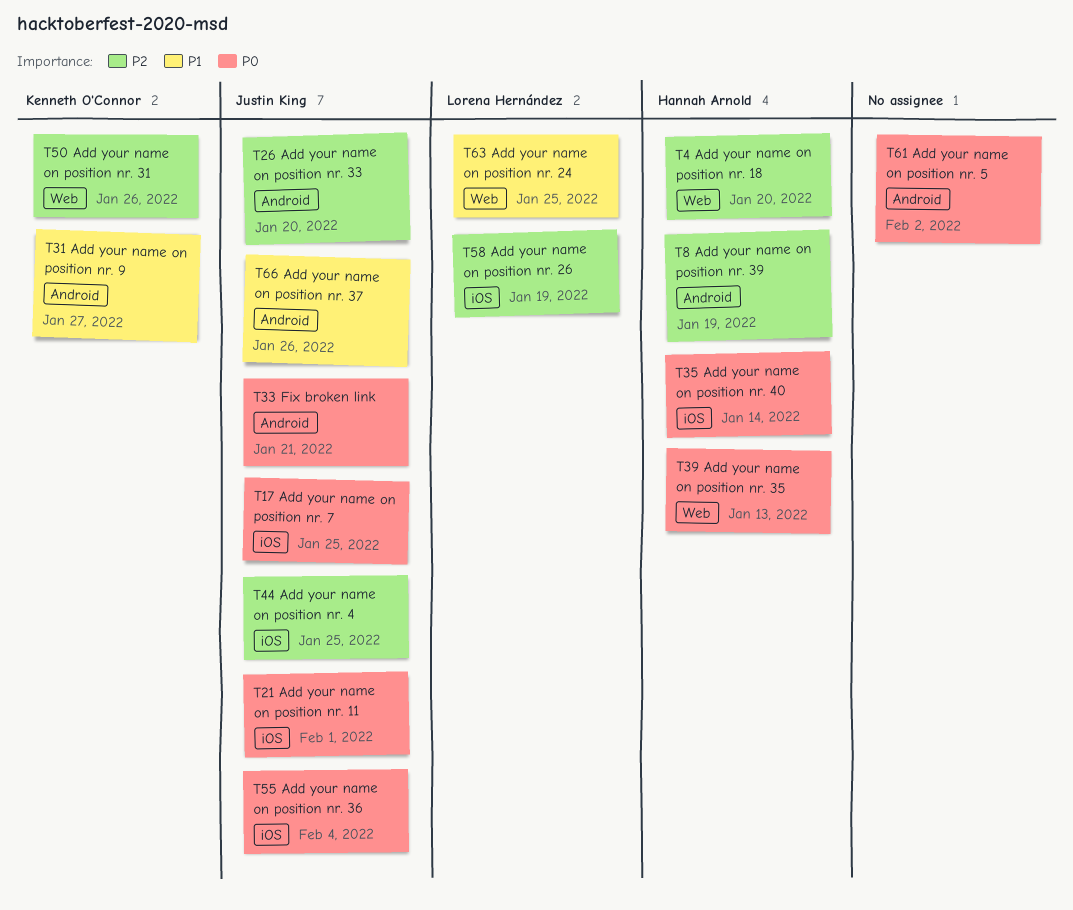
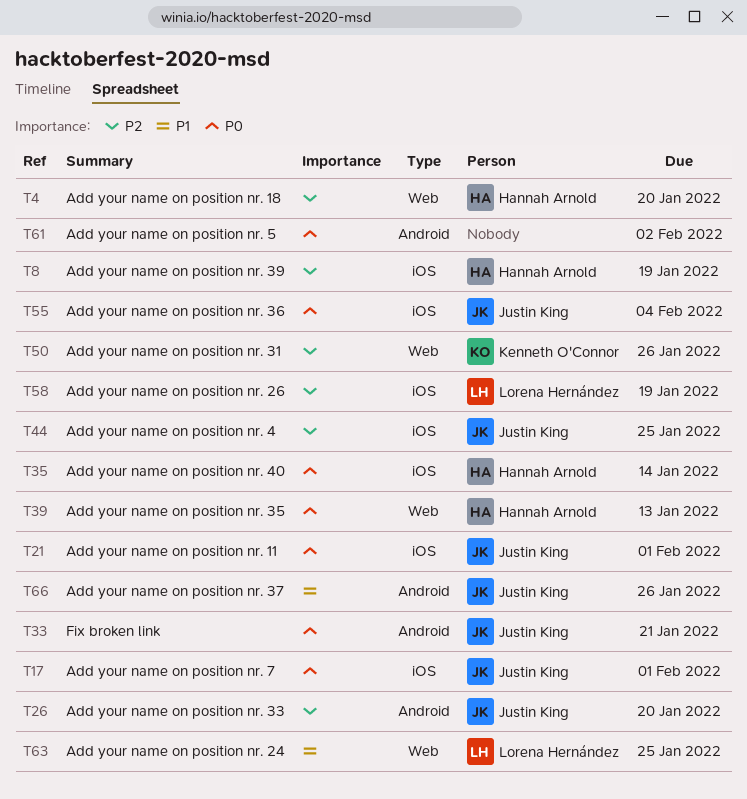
T8, label: Android -> iOS
T17, due: Jan 25 -> Feb 1
T31: present -> none

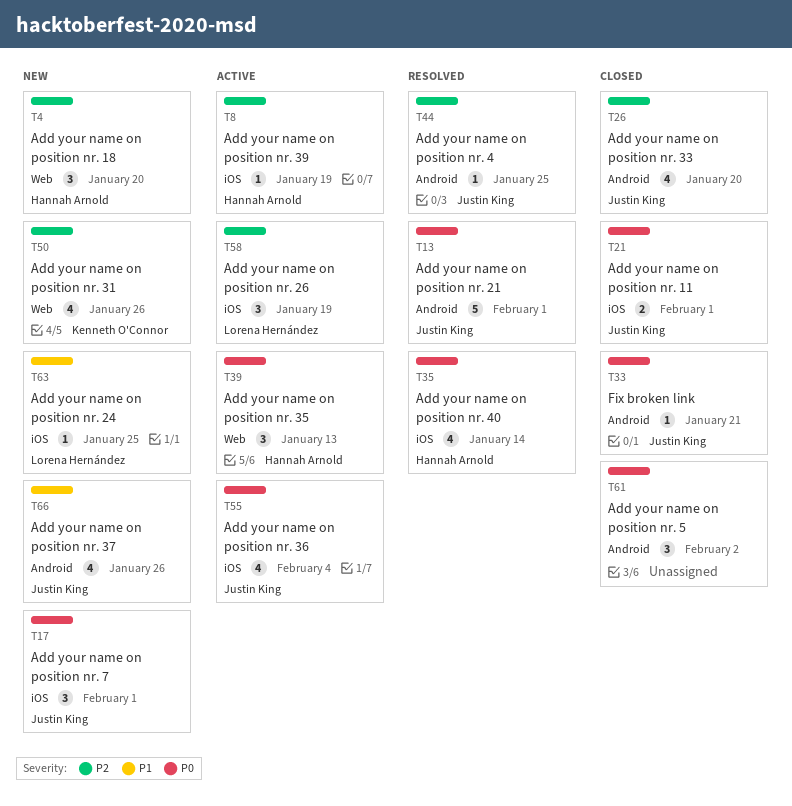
T13: none -> present
T44, label: iOS -> Android
T63, label: Web -> iOS

